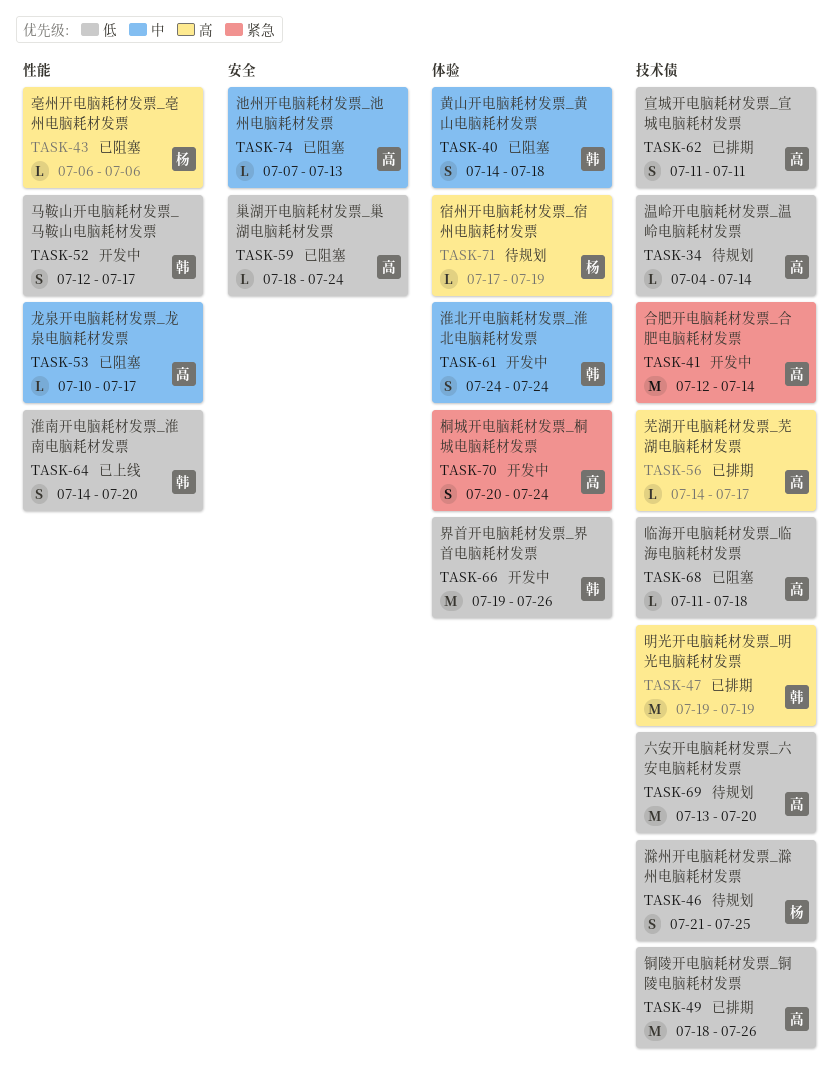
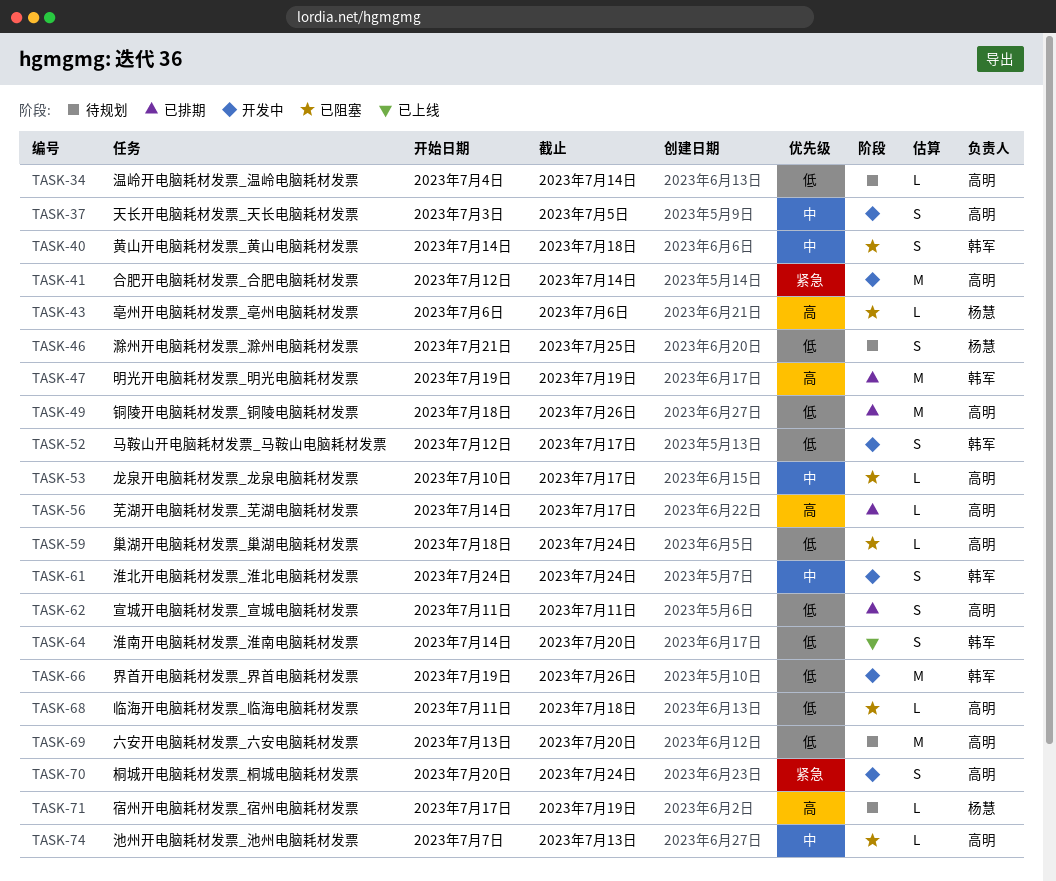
TASK-37: none -> present

